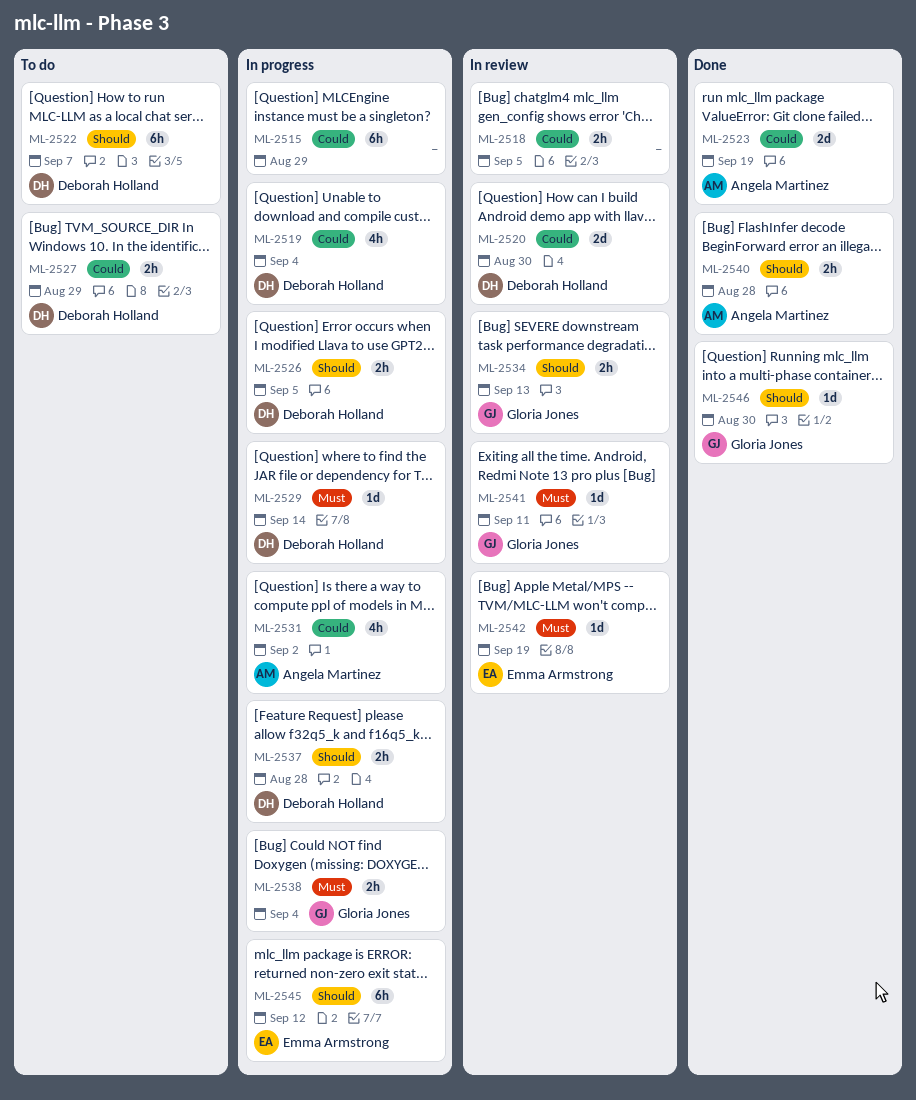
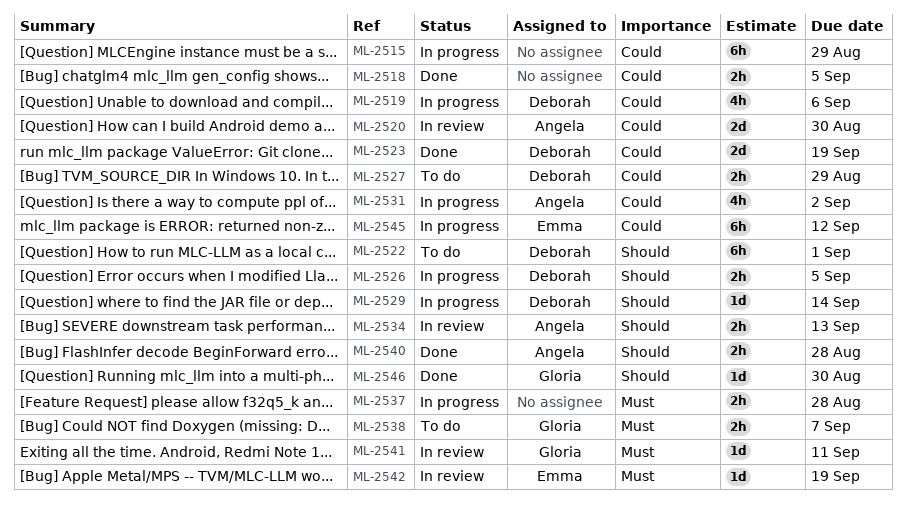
ML-2518, status: In review -> Done
ML-2519, due: Sep 4 -> Sep 6
ML-2520, owner: Deborah Holland -> Angela Martinez
ML-2522, due: Sep 7 -> Sep 1
ML-2523, owner: Angela Martinez -> Deborah Holland
ML-2529, priority: Must -> Should
ML-2534, owner: Gloria Jones -> Angela Martinez
ML-2537, owner: Deborah Holland -> none
ML-2537, priority: Should -> Must
ML-2538, status: In progress -> To do
ML-2538, due: Sep 4 -> Sep 7
ML-2545, priority: Should -> Could

